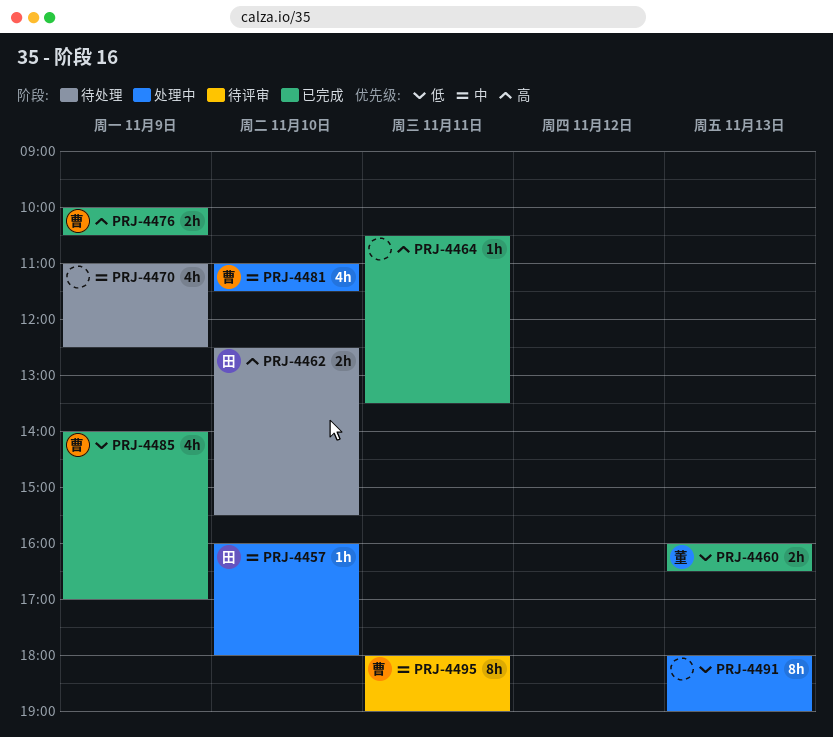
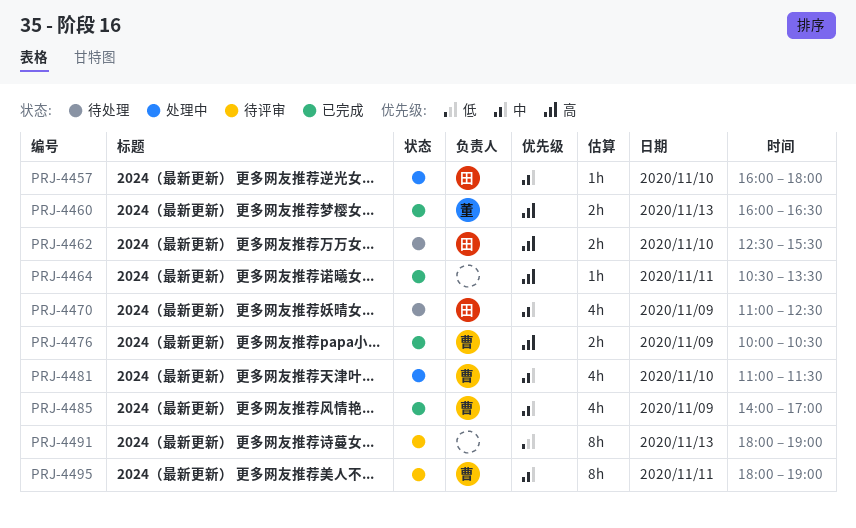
PRJ-4460, priority: 低 -> 高
PRJ-4470, owner: none -> 田
PRJ-4485, priority: 低 -> 中
PRJ-4491, status: 处理中 -> 待评审

